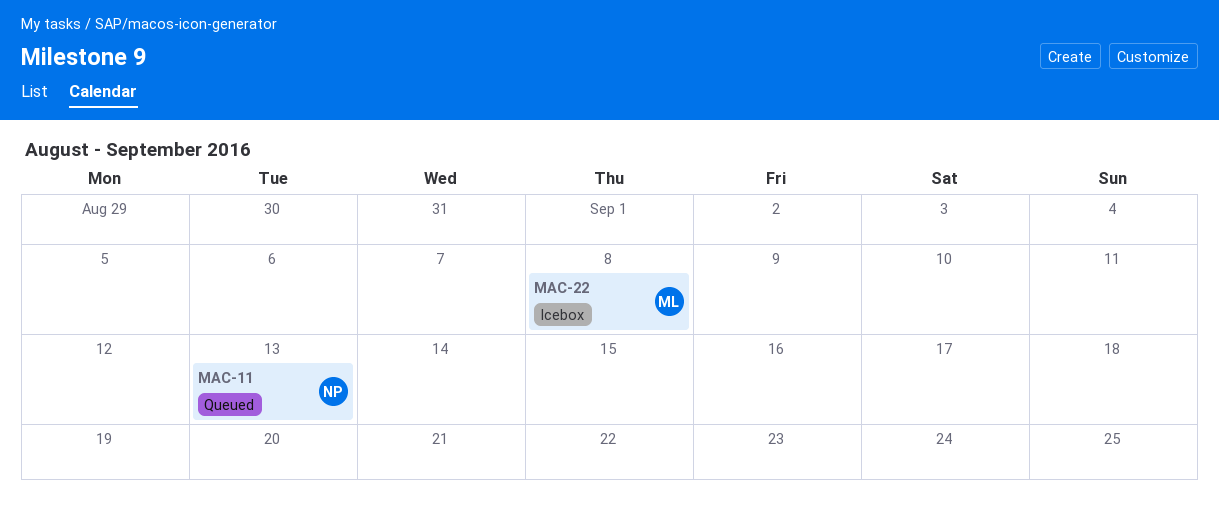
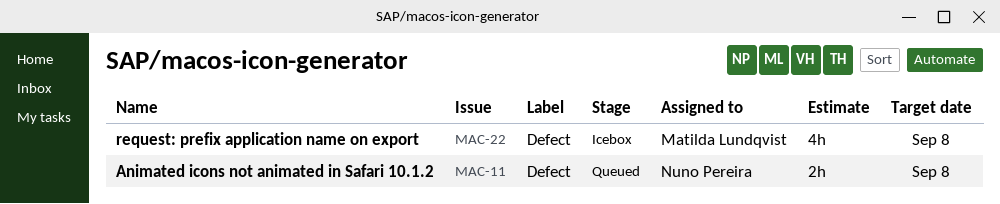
MAC-11, due: Sep 13 -> Sep 8

